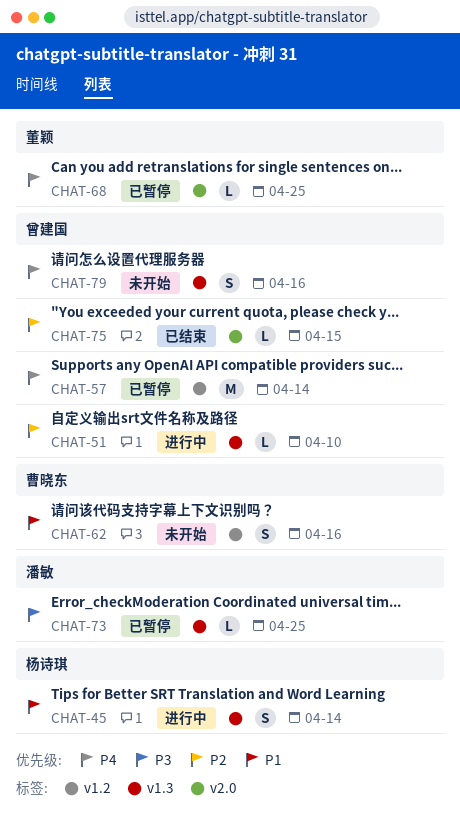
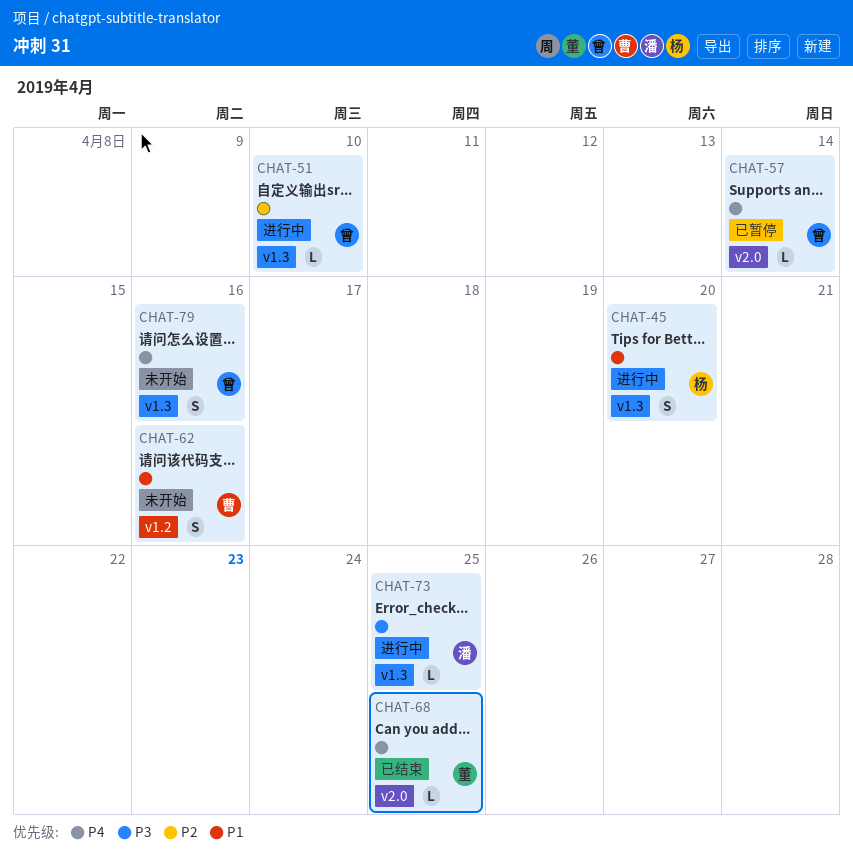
CHAT-45, due: Apr 14 -> Apr 20
CHAT-57, label: v1.2 -> v2.0
CHAT-57, estimate: M -> L
CHAT-68, status: 已暂停 -> 已结束
CHAT-73, status: 已暂停 -> 进行中
CHAT-75: present -> none

